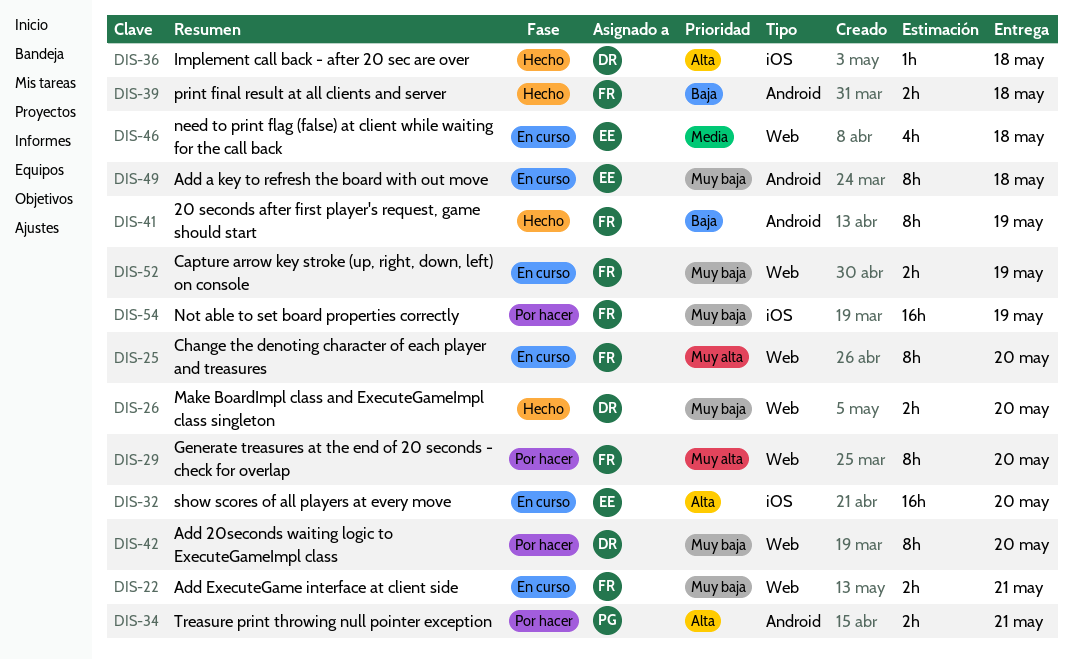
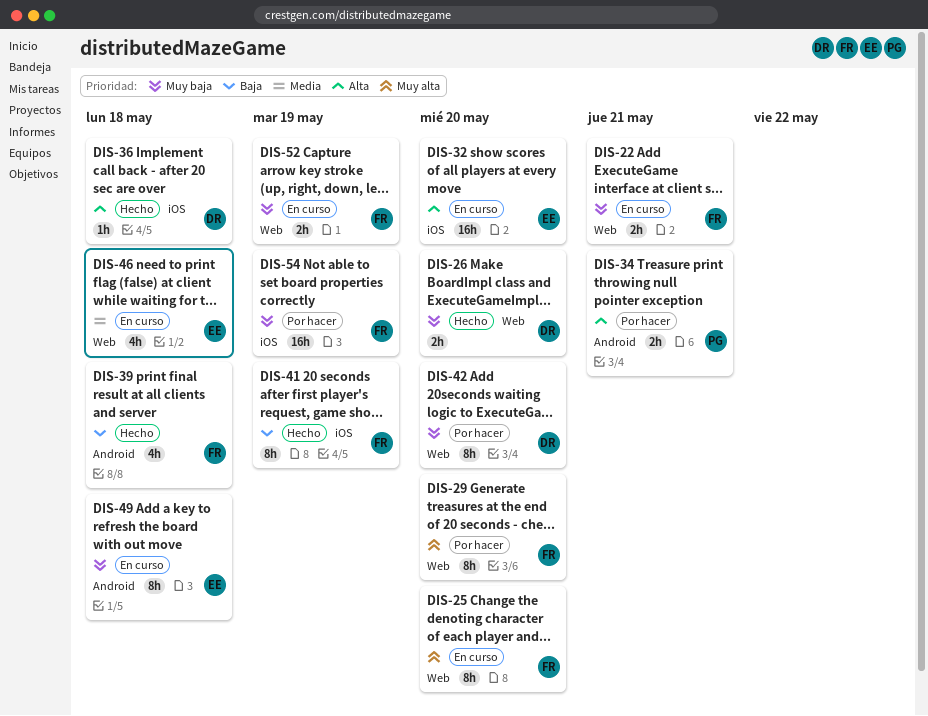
DIS-39, estimate: 2h -> 4h
DIS-41, label: Android -> iOS

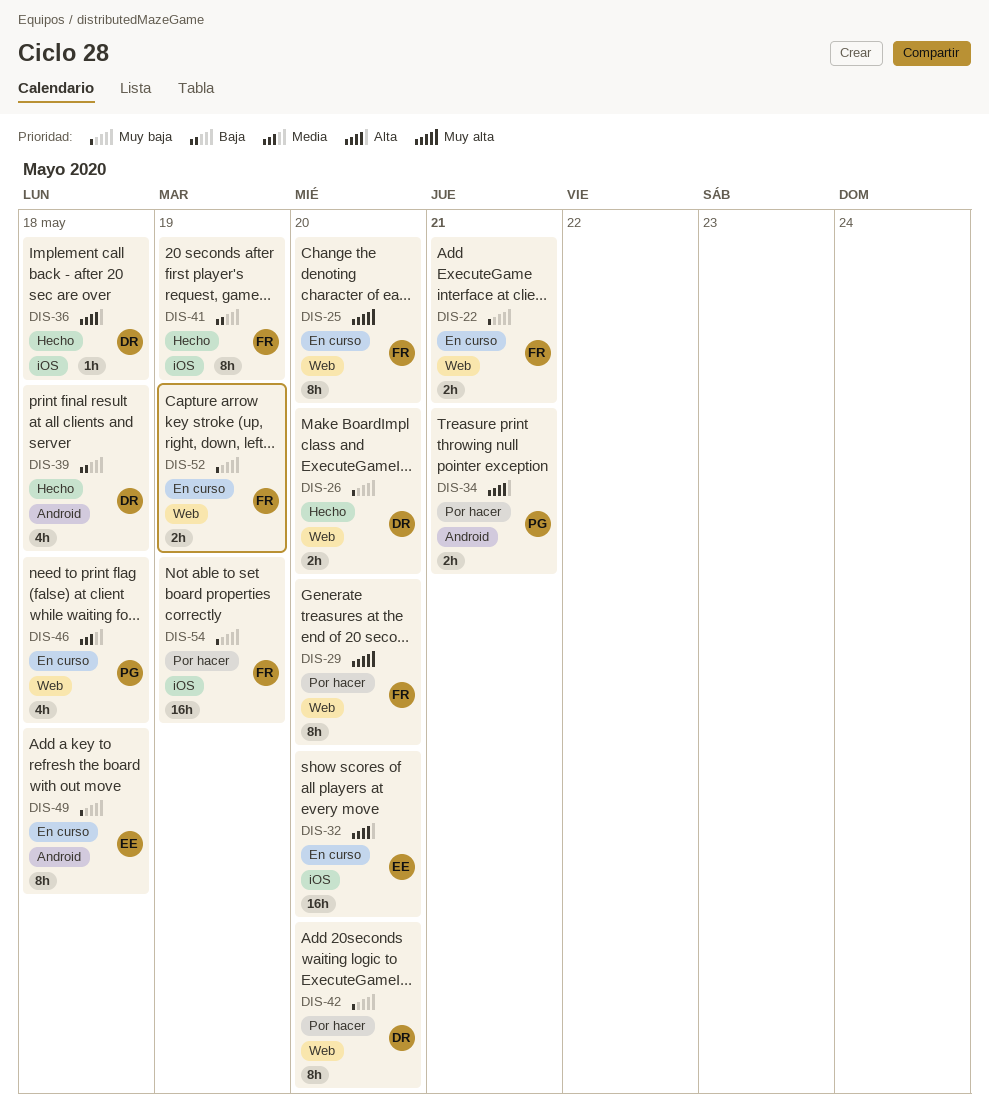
DIS-39, owner: FR -> DR
DIS-46, owner: EE -> PG

